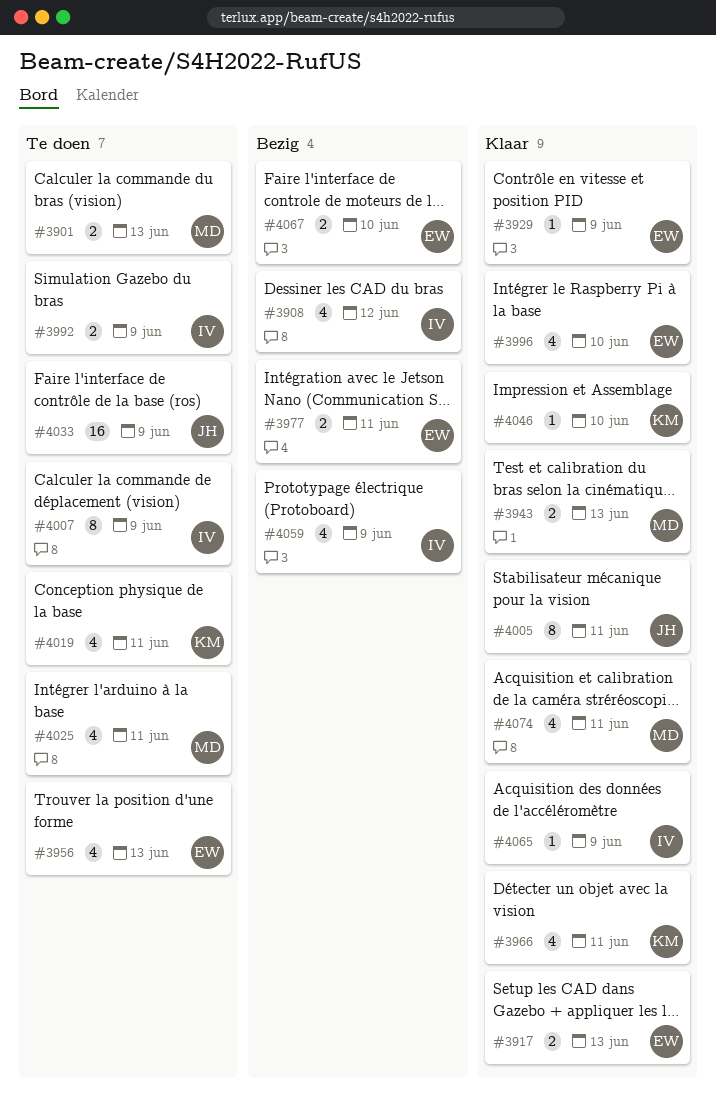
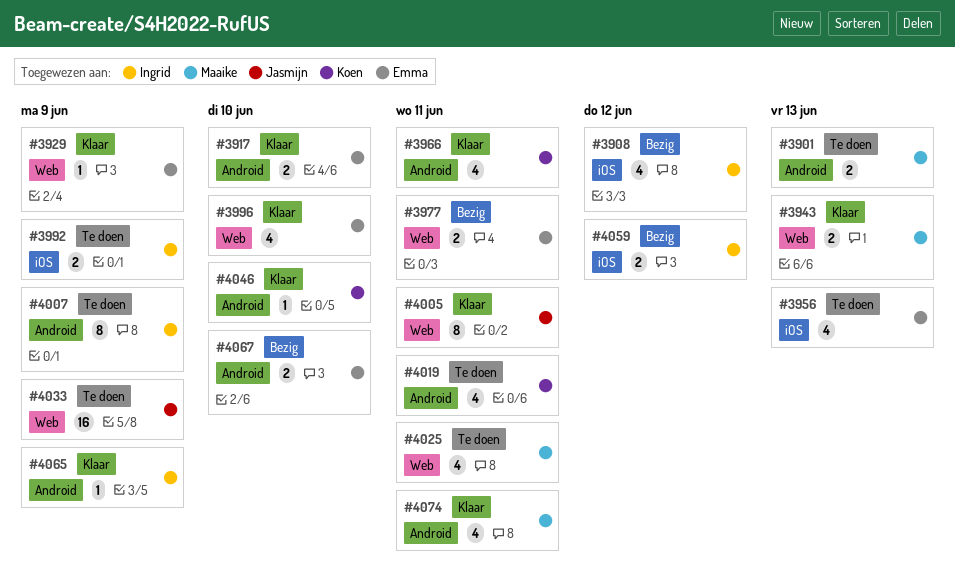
#3917, due: Jun 13 -> Jun 10
#4059, estimate: 4 -> 2
#4059, due: Jun 9 -> Jun 12

